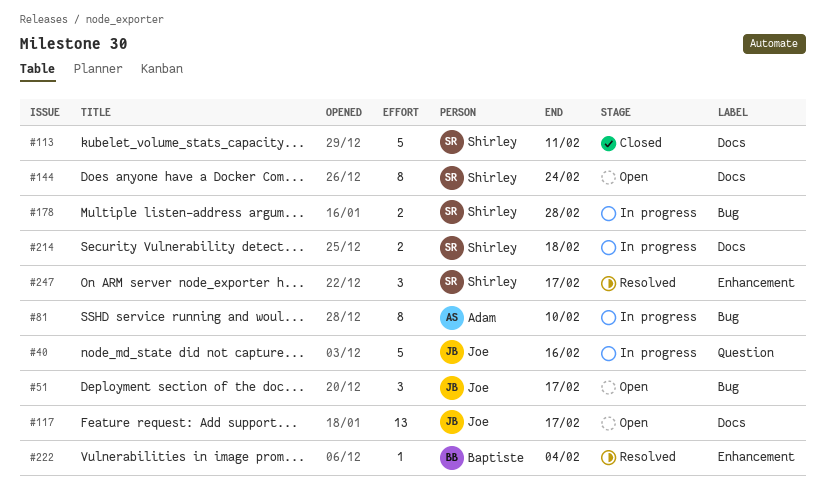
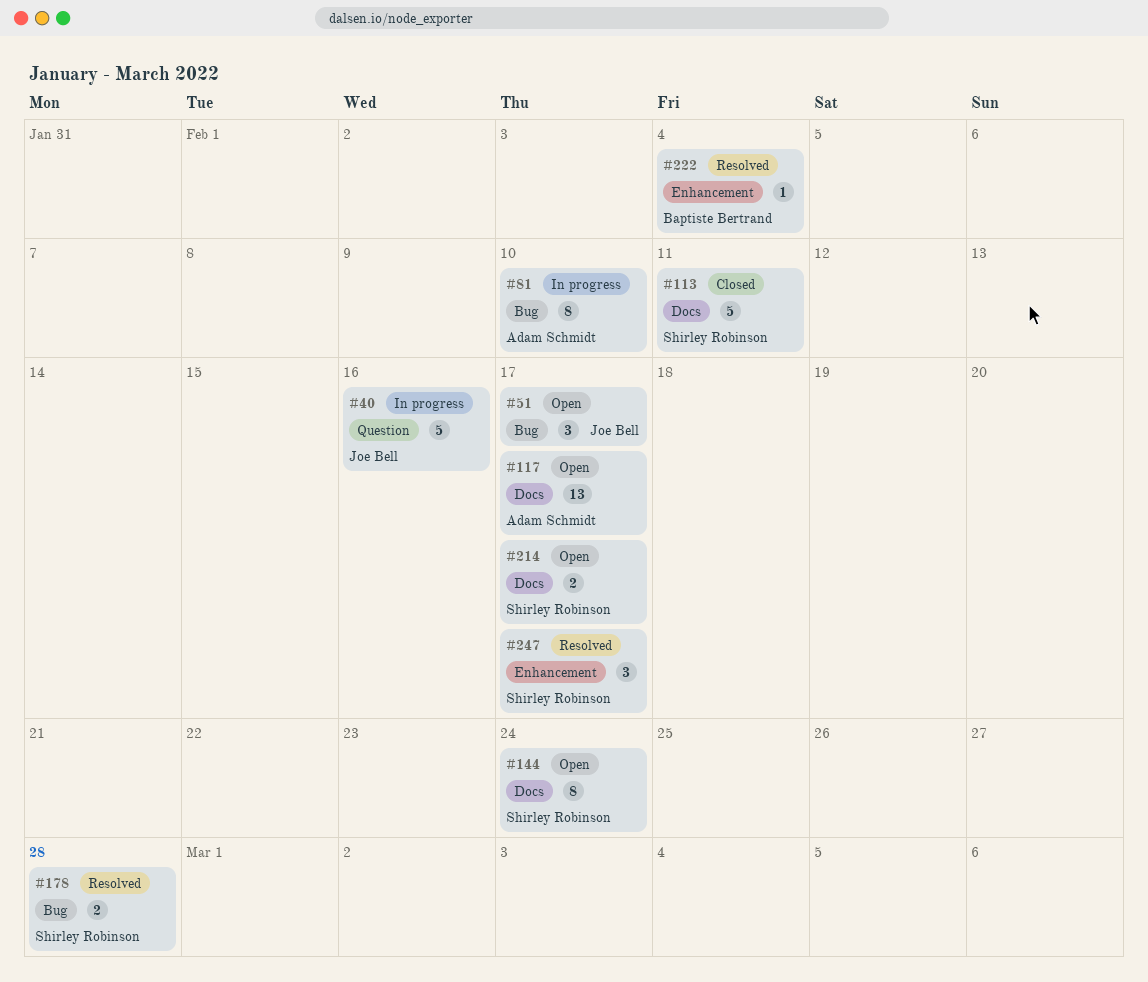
#117, owner: Joe Bell -> Adam Schmidt
#178, status: In progress -> Resolved
#214, status: In progress -> Open
#214, due: Feb 18 -> Feb 17

